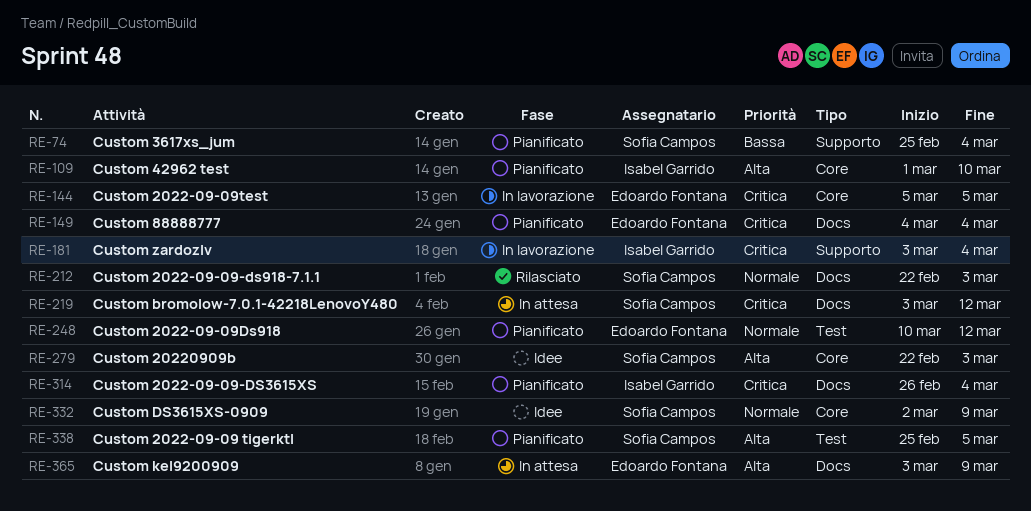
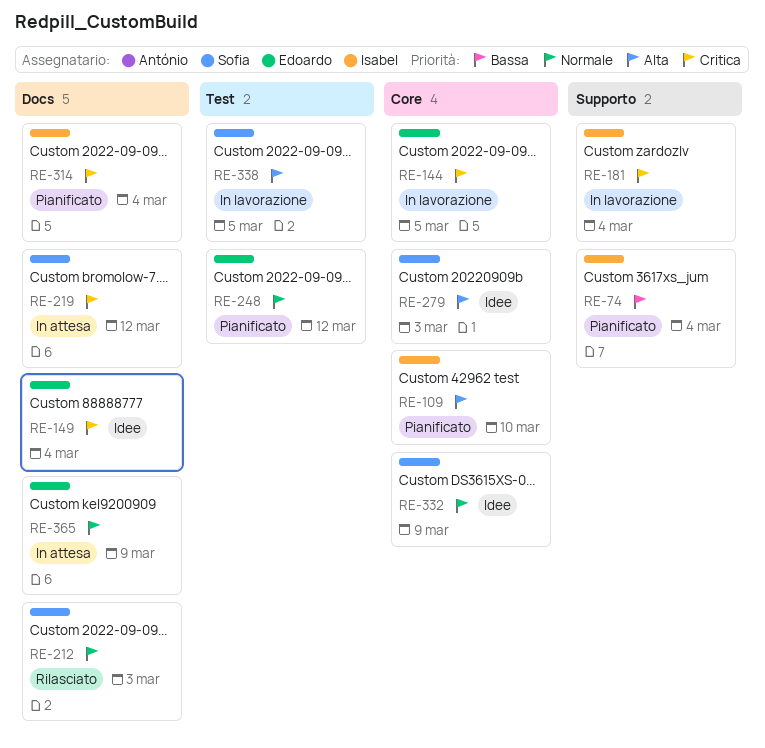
RE-74, owner: Sofia Campos -> Isabel Garrido
RE-149, status: Pianificato -> Idee
RE-338, status: Pianificato -> In lavorazione
RE-365, priority: Alta -> Normale

